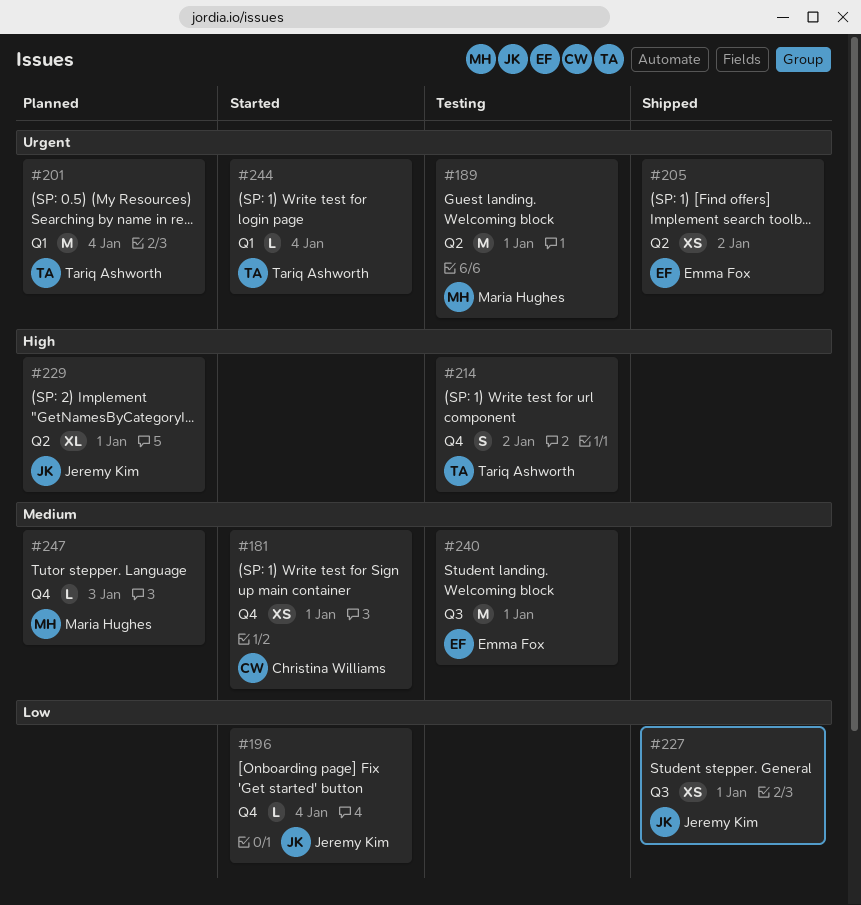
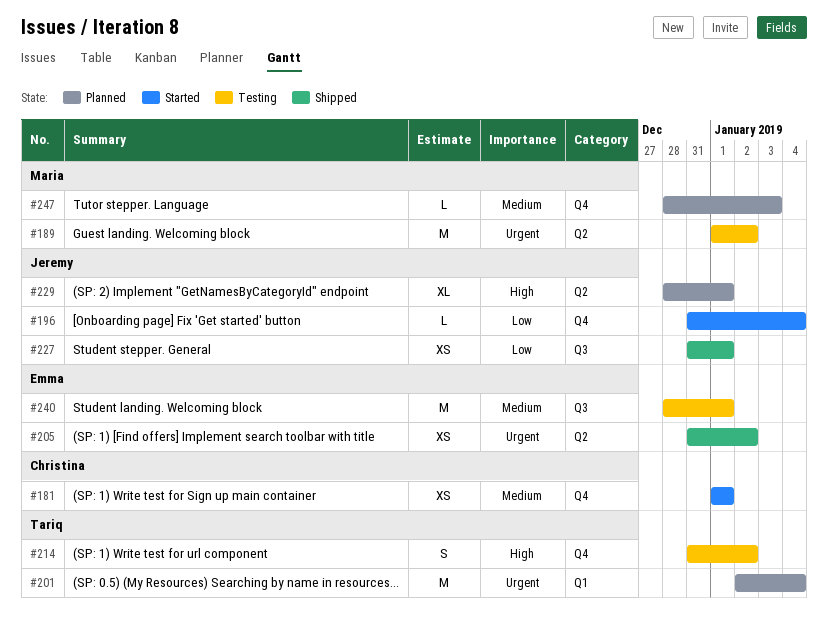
#189, due: Jan 1 -> Jan 2
#244: present -> none

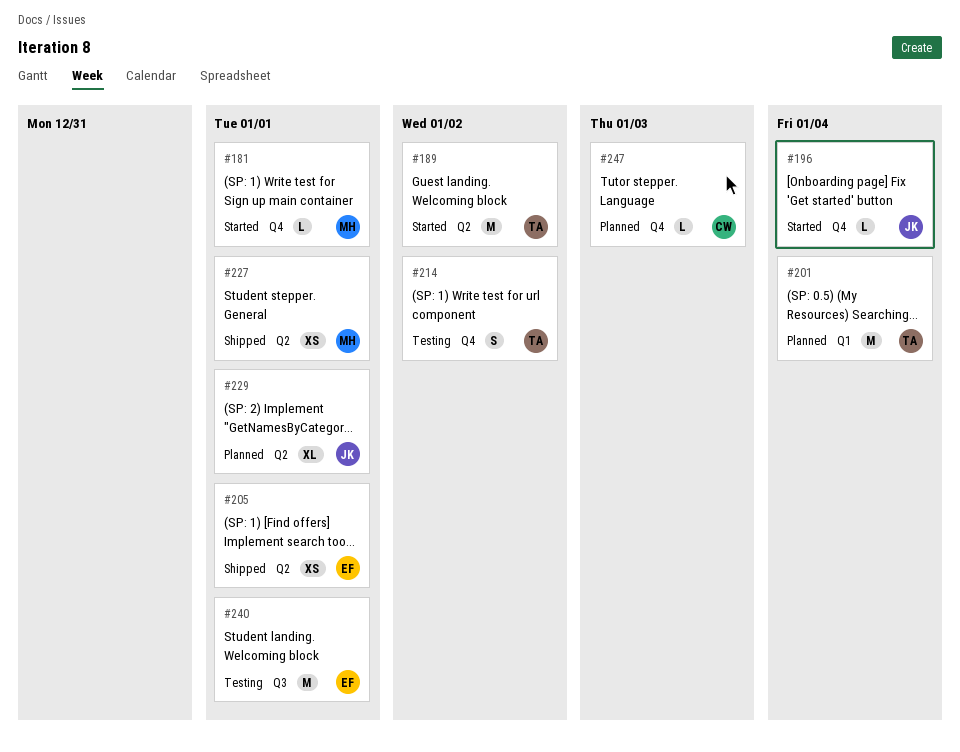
#181, owner: Christina -> Maria
#181, estimate: XS -> L
#189, status: Testing -> Started
#189, owner: Maria -> Tariq
#205, due: Jan 2 -> Jan 1
#227, owner: Jeremy -> Maria
#227, label: Q3 -> Q2
#247, owner: Maria -> Christina

